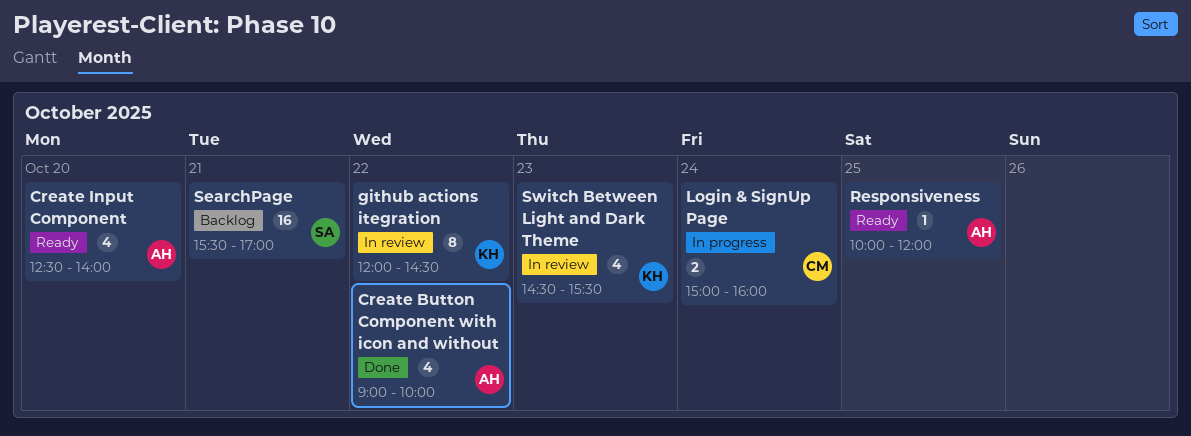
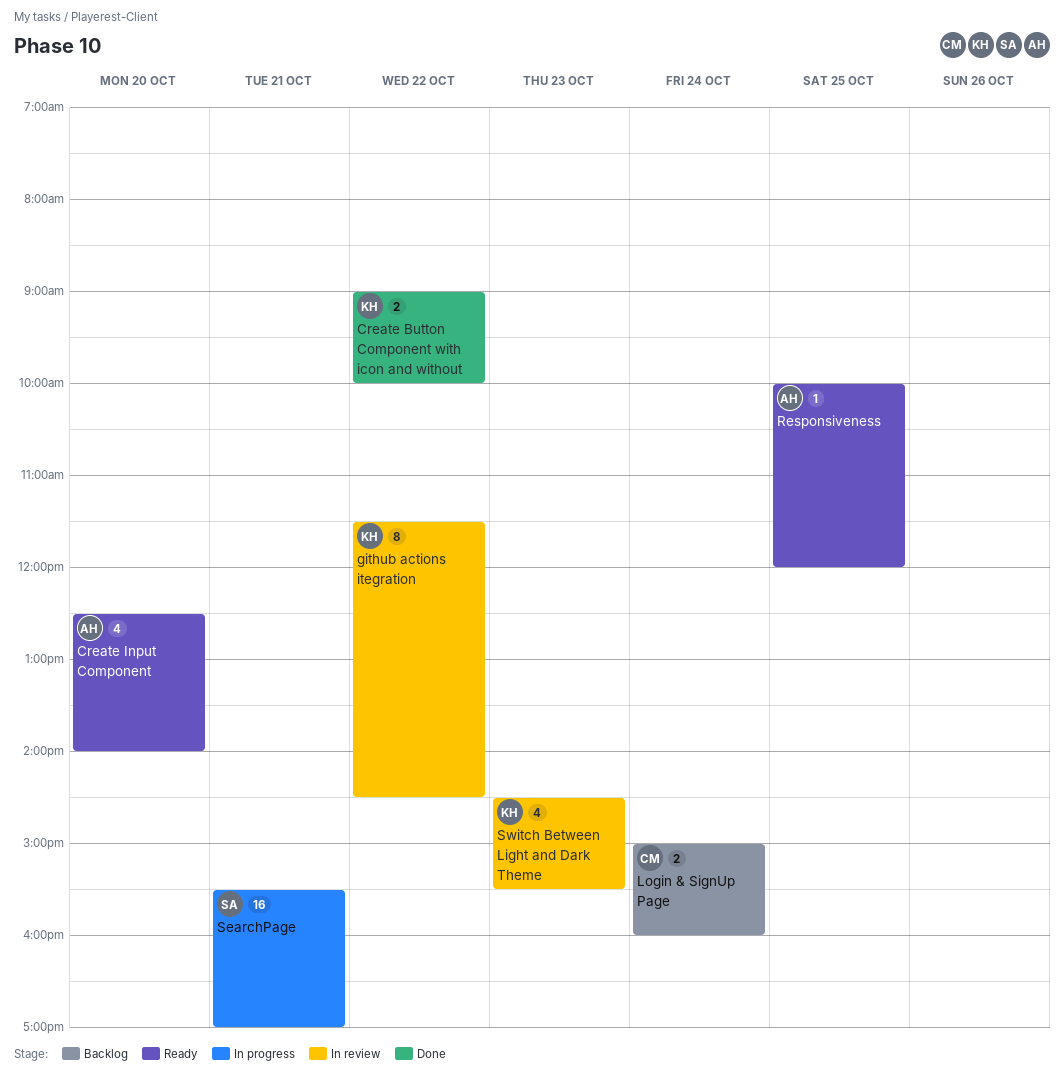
Create Button Component with icon and without, owner: AH -> KH
Create Button Component with icon and without, estimate: 4 -> 2
github actions itegration, begins: 12:00 -> 11:30
Login & SignUp Page, status: In progress -> Backlog
SearchPage, status: Backlog -> In progress

